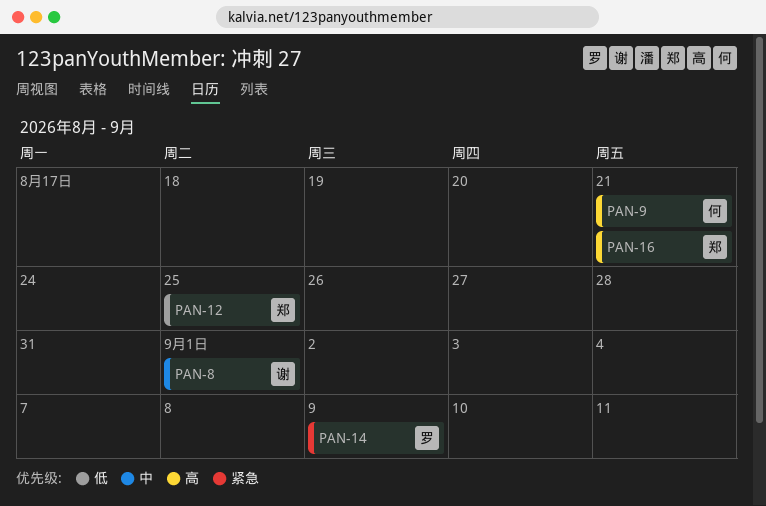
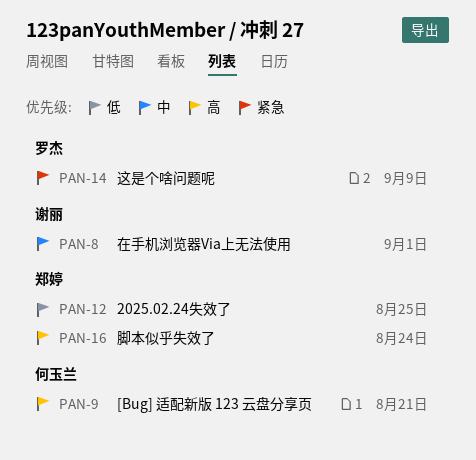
PAN-16, due: Aug 21 -> Aug 24

